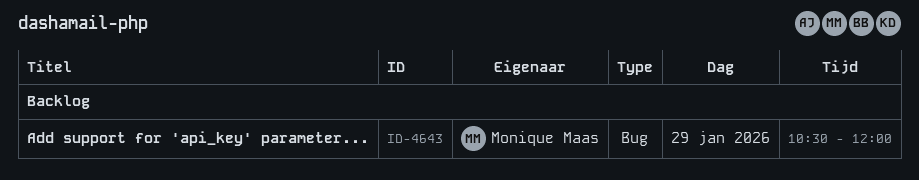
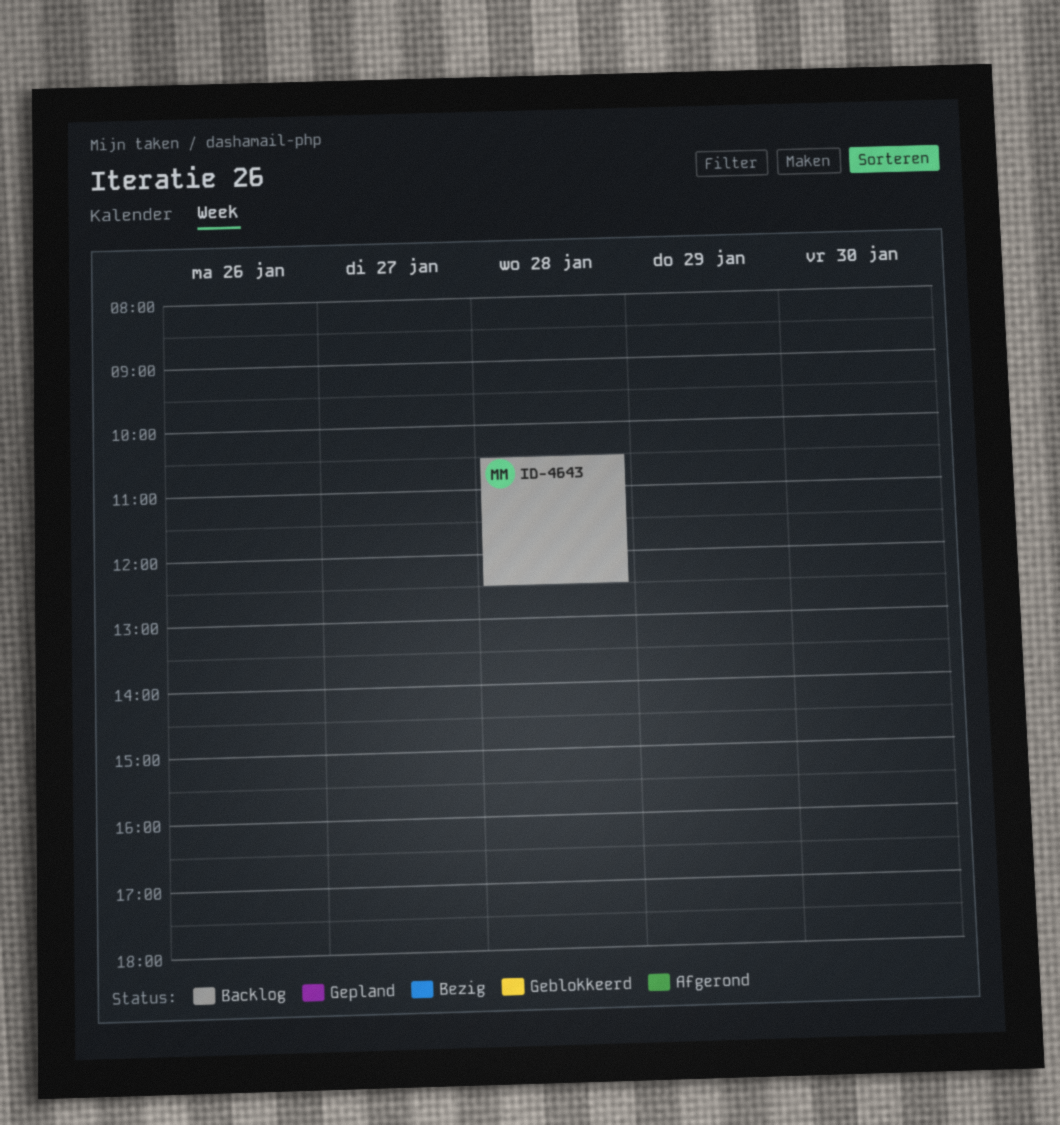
ID-4643, day: Jan 29 -> Jan 28
ID-4643, ends: 12:00 -> 12:30

